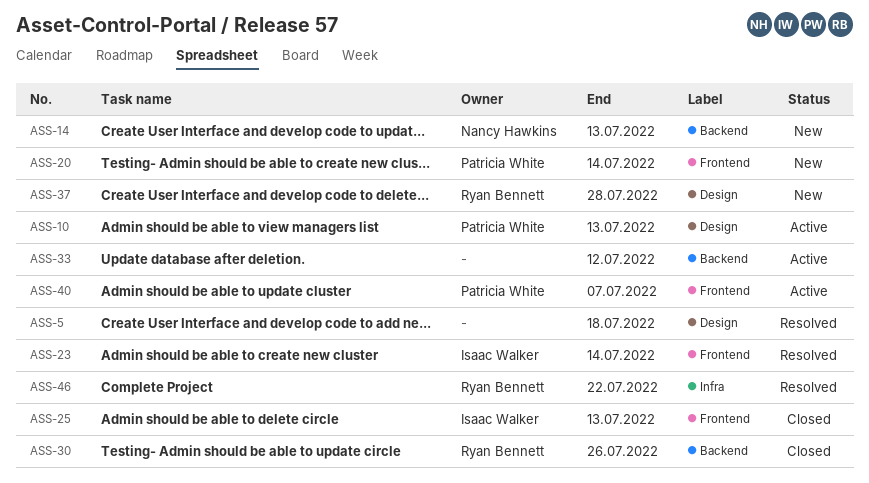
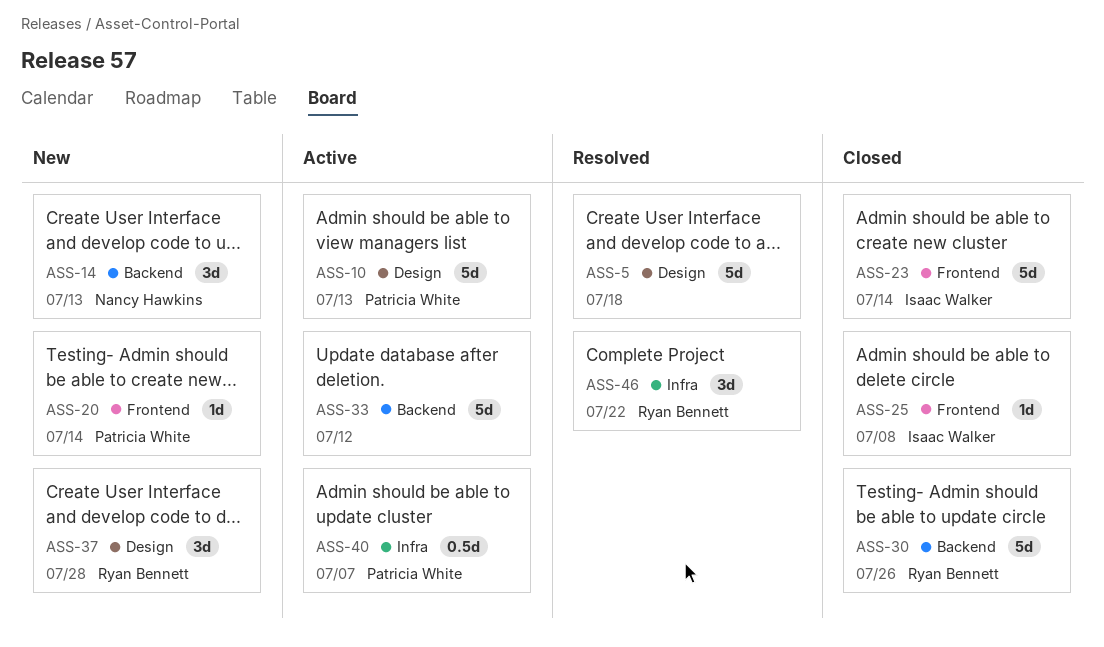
ASS-23, status: Resolved -> Closed
ASS-25, due: Jul 13 -> Jul 8
ASS-40, label: Frontend -> Infra

